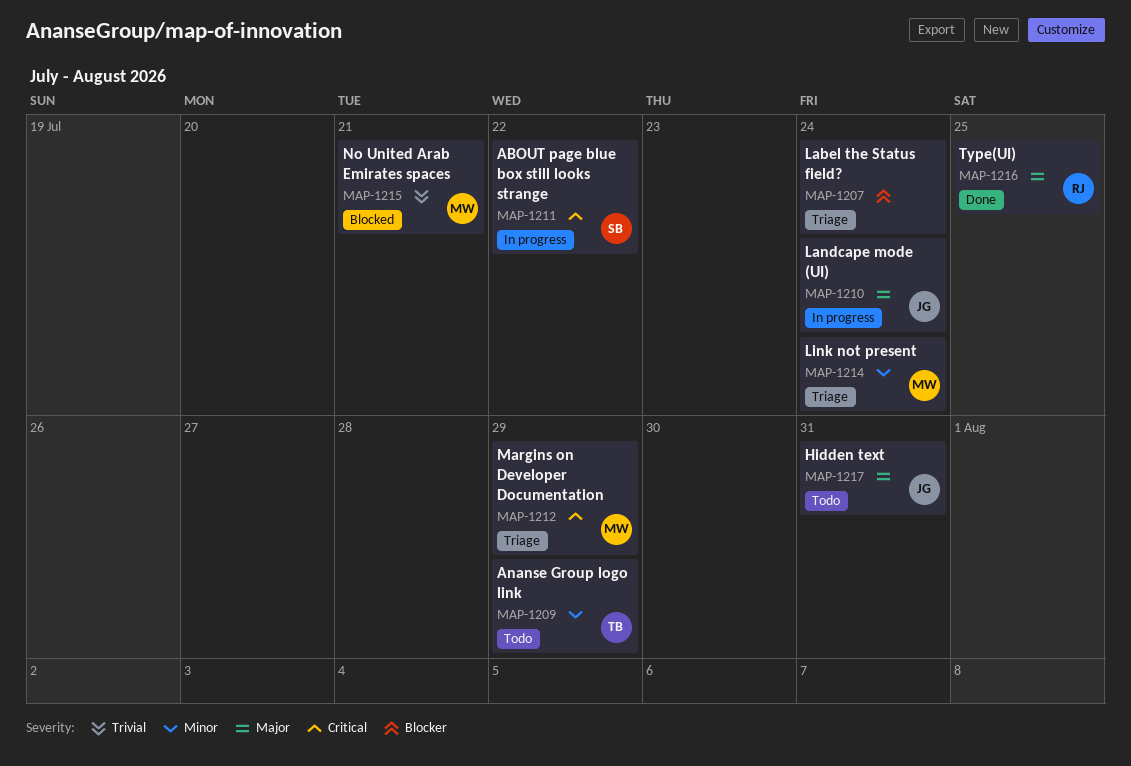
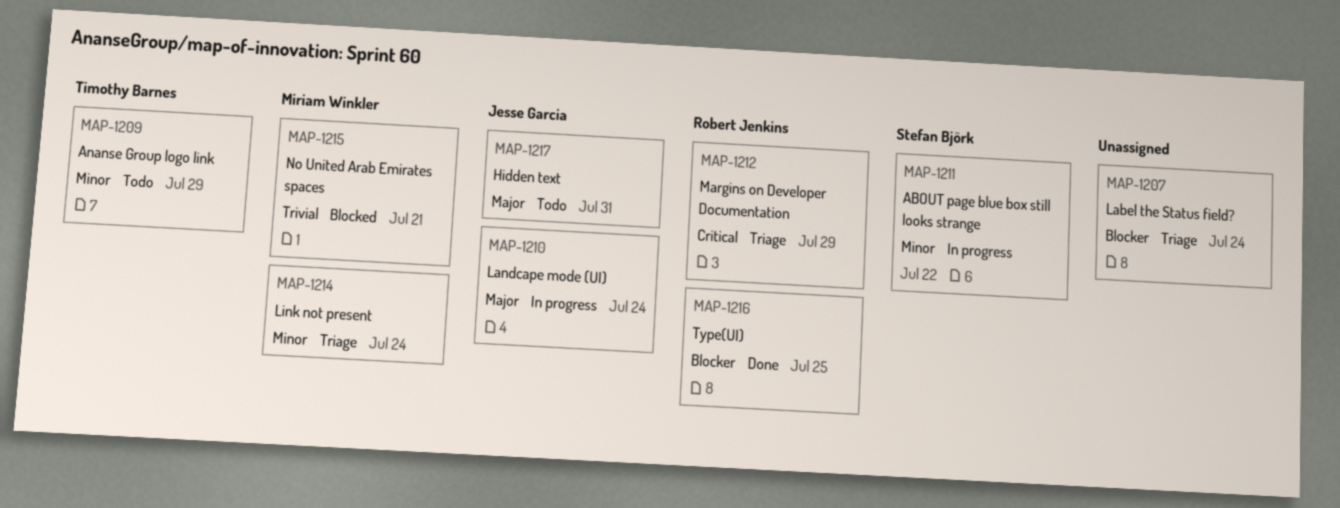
MAP-1211, priority: Critical -> Minor
MAP-1212, owner: Miriam Winkler -> Robert Jenkins
MAP-1216, priority: Major -> Blocker

